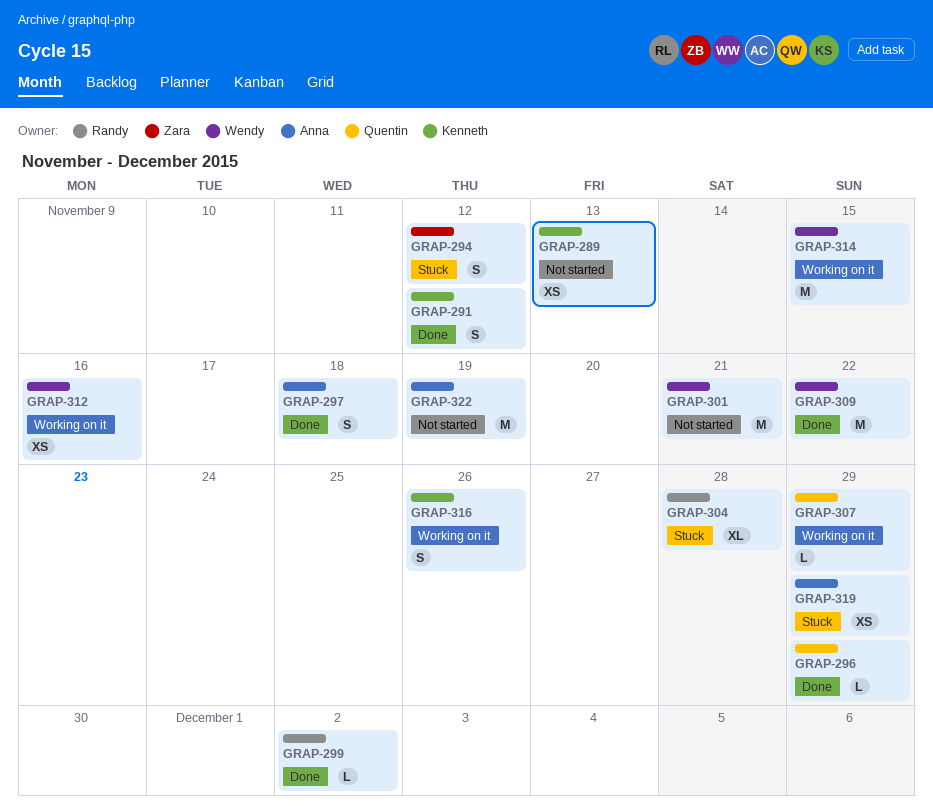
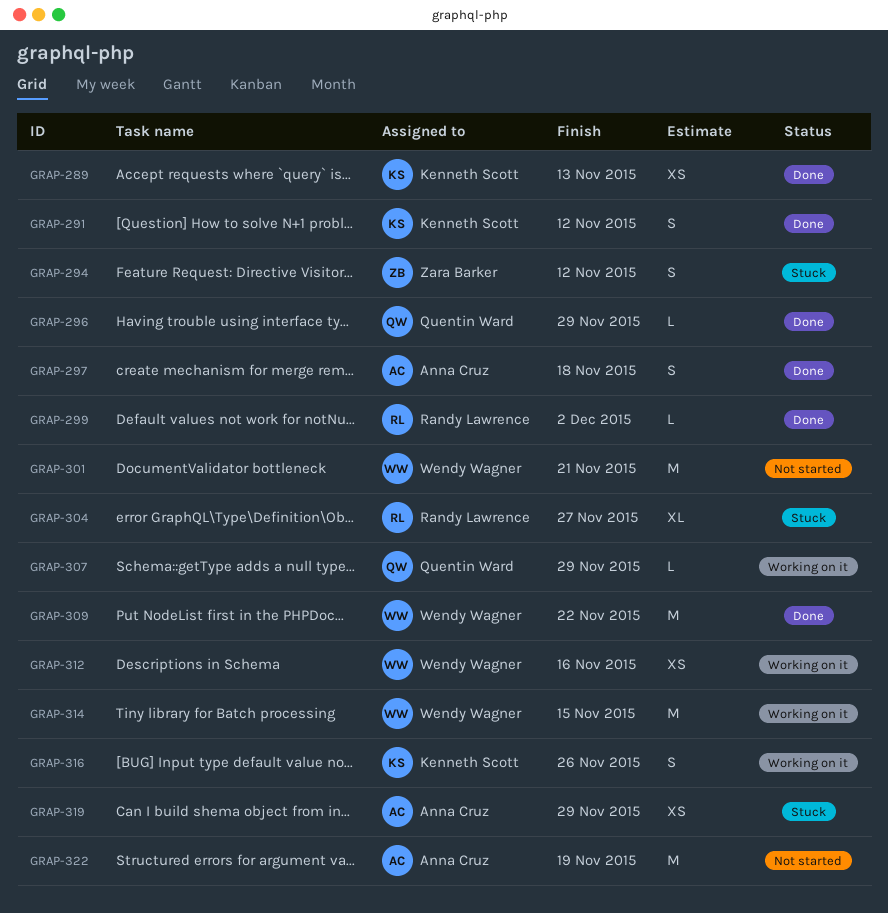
GRAP-289, status: Not started -> Done
GRAP-304, due: Nov 28 -> Nov 27

